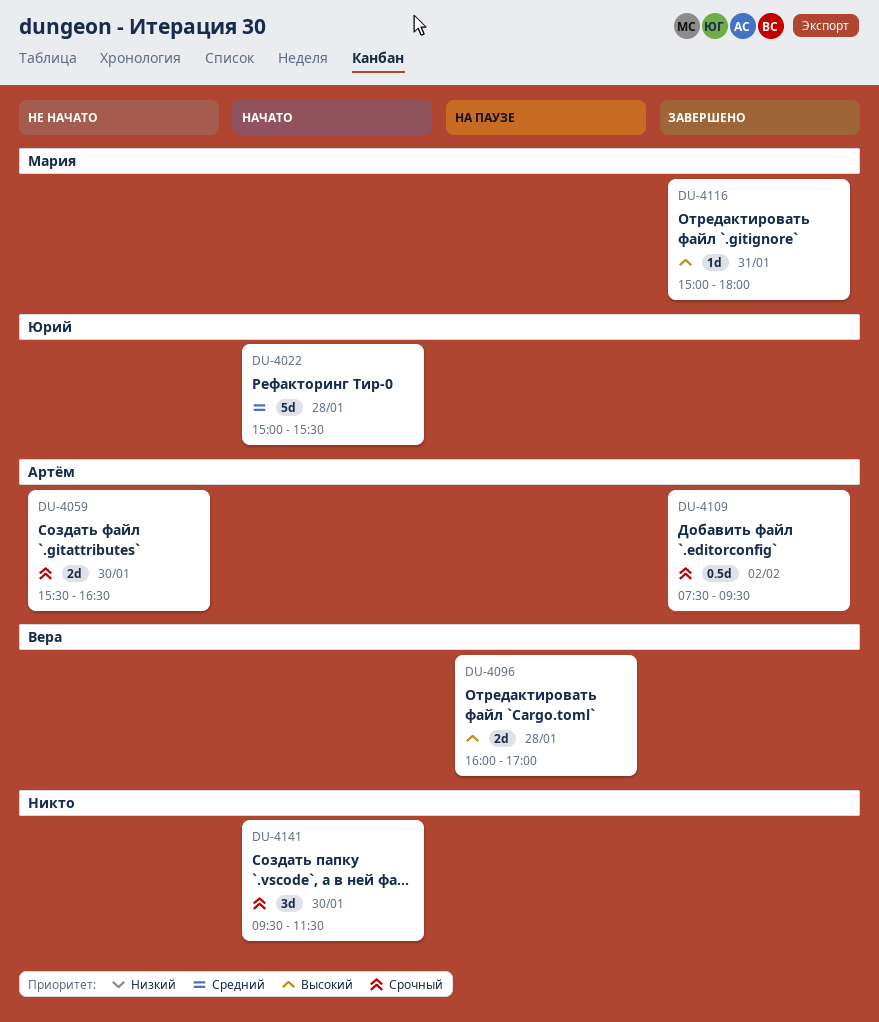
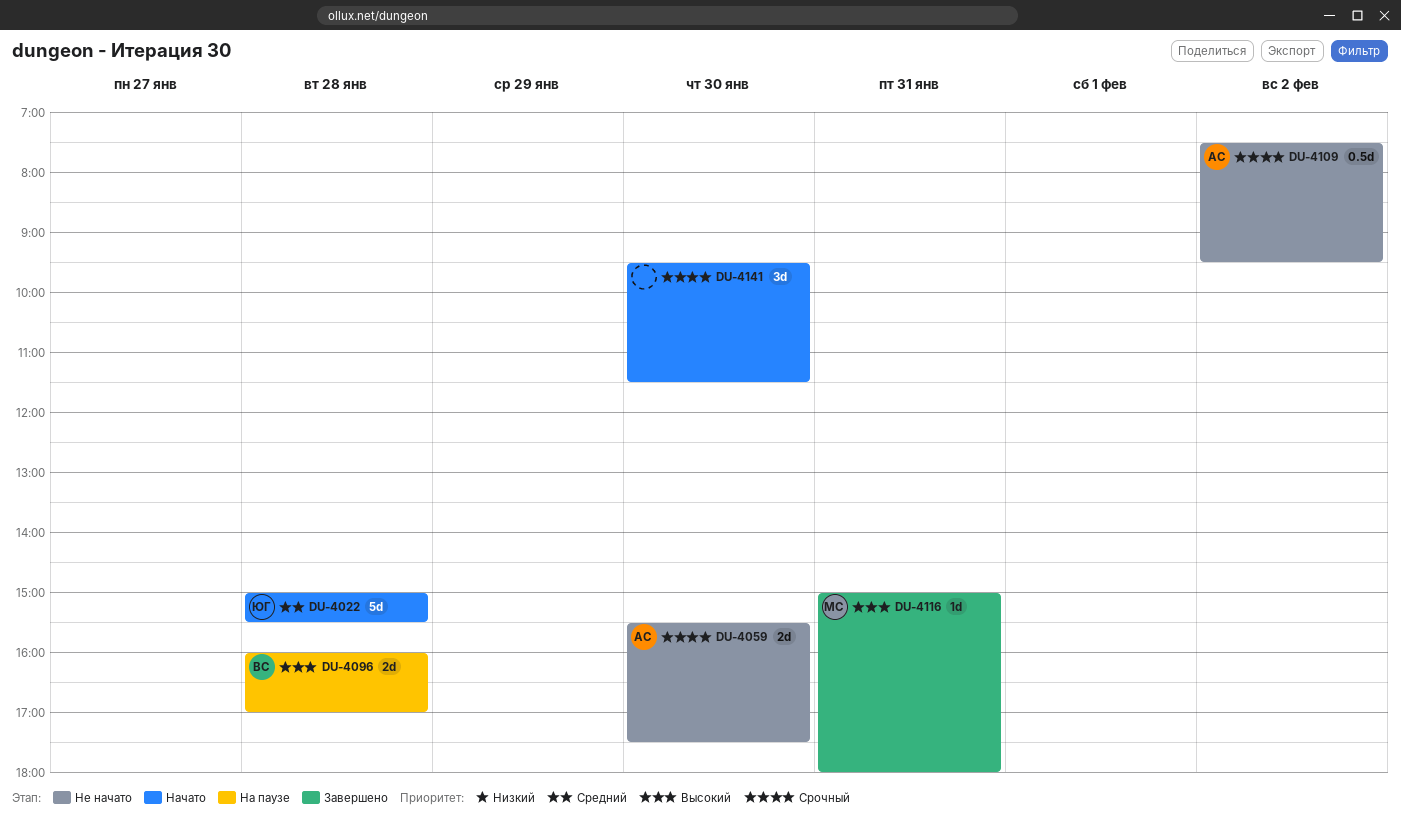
DU-4059, ends: 16:30 -> 17:30
DU-4109, status: Завершено -> Не начато

